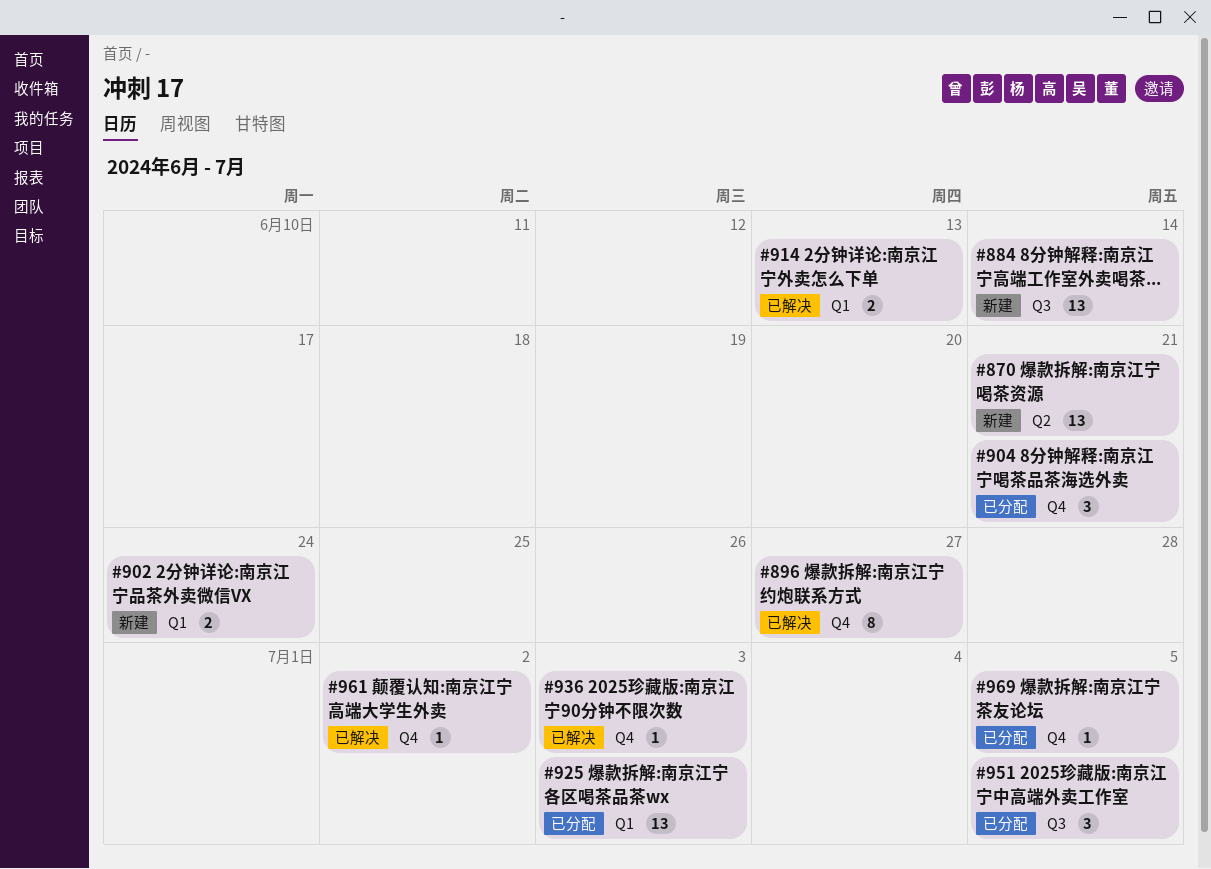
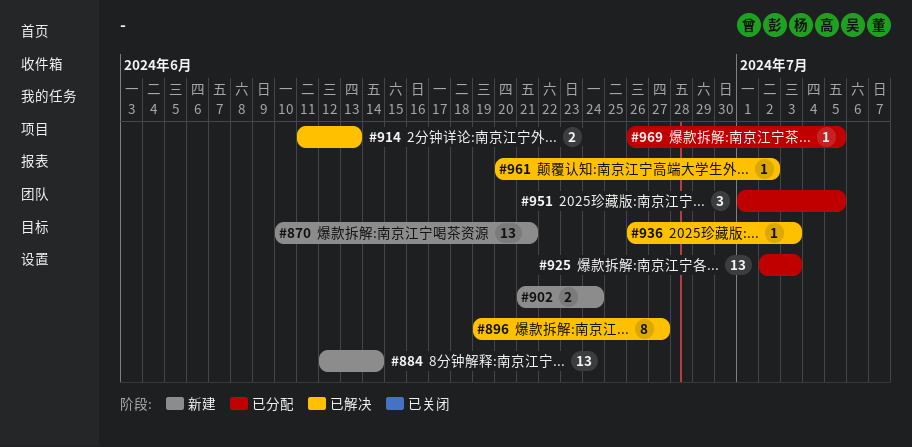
#904: present -> none

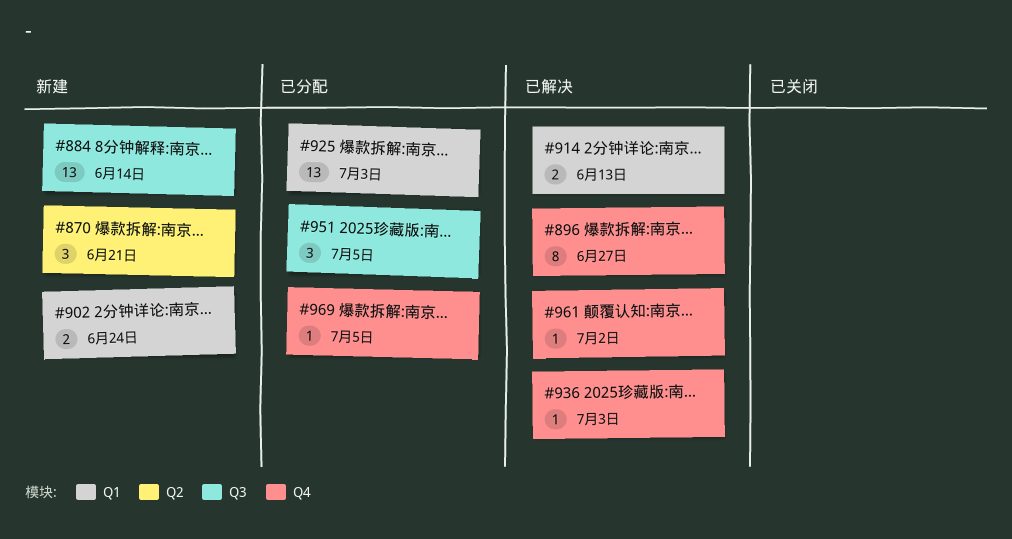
#870, estimate: 13 -> 3

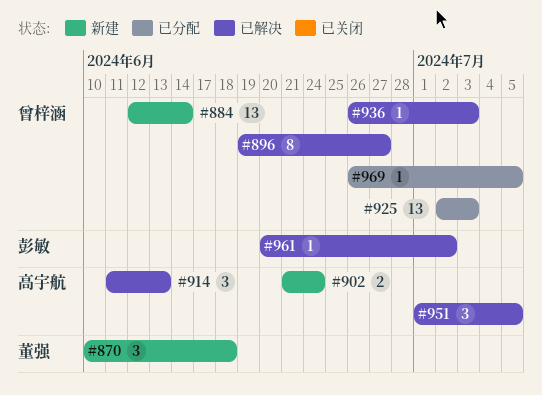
#870, due: Jun 21 -> Jun 18
#914, estimate: 2 -> 3
#951, status: 已分配 -> 已解决

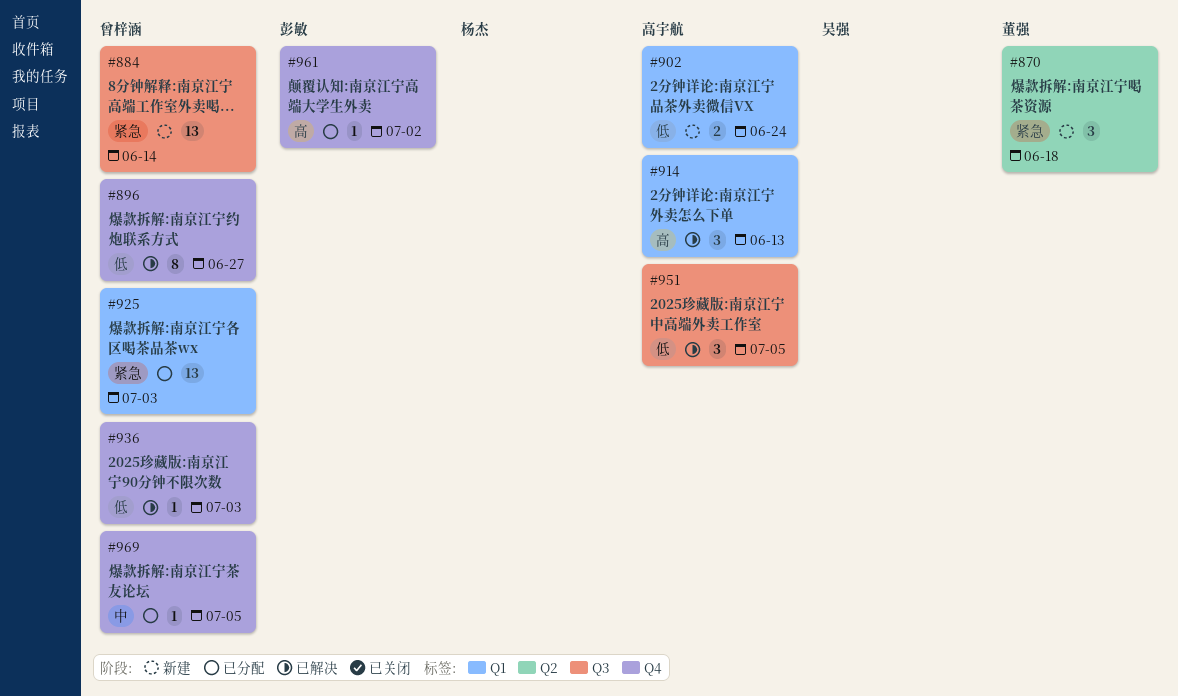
#961, status: 已解决 -> 已分配

